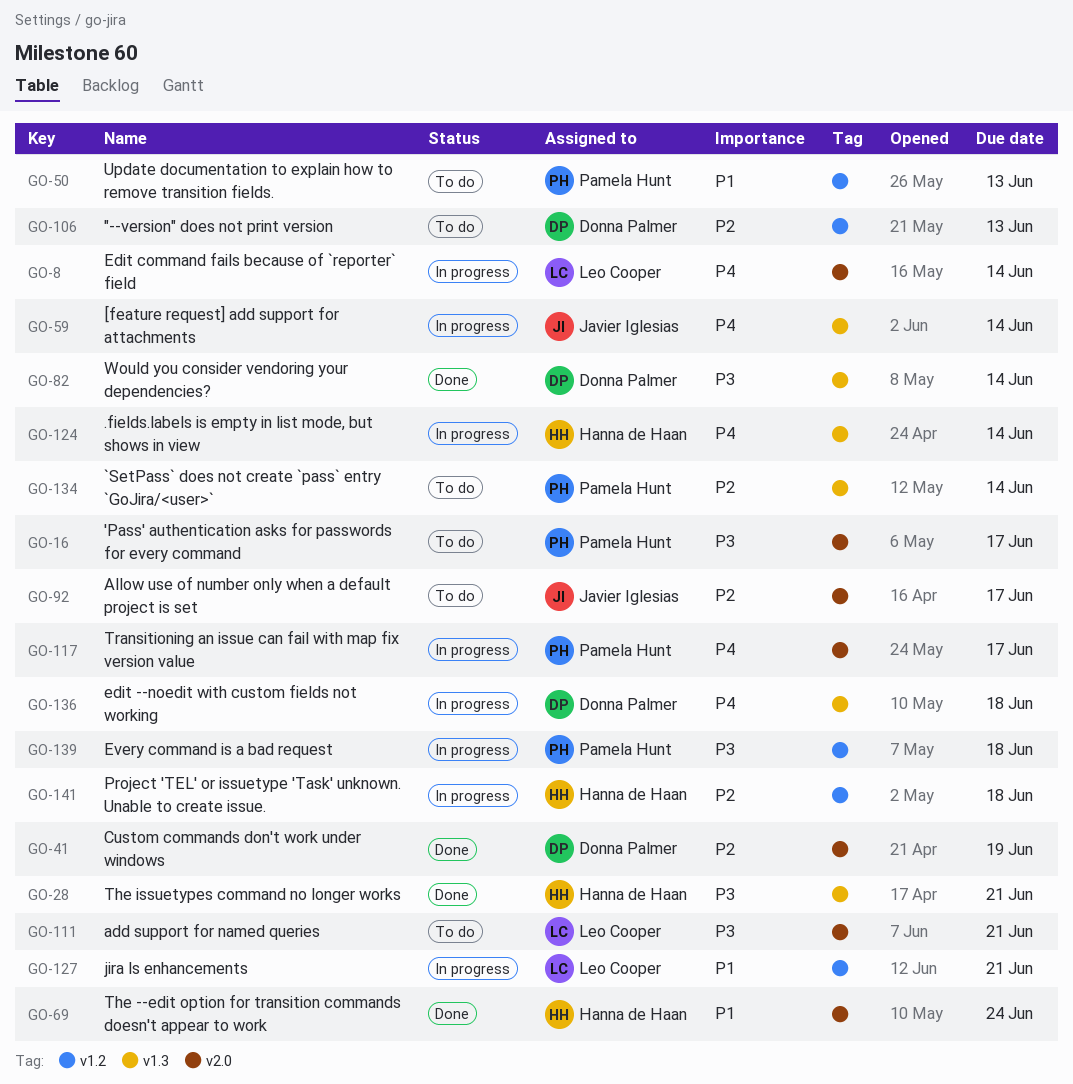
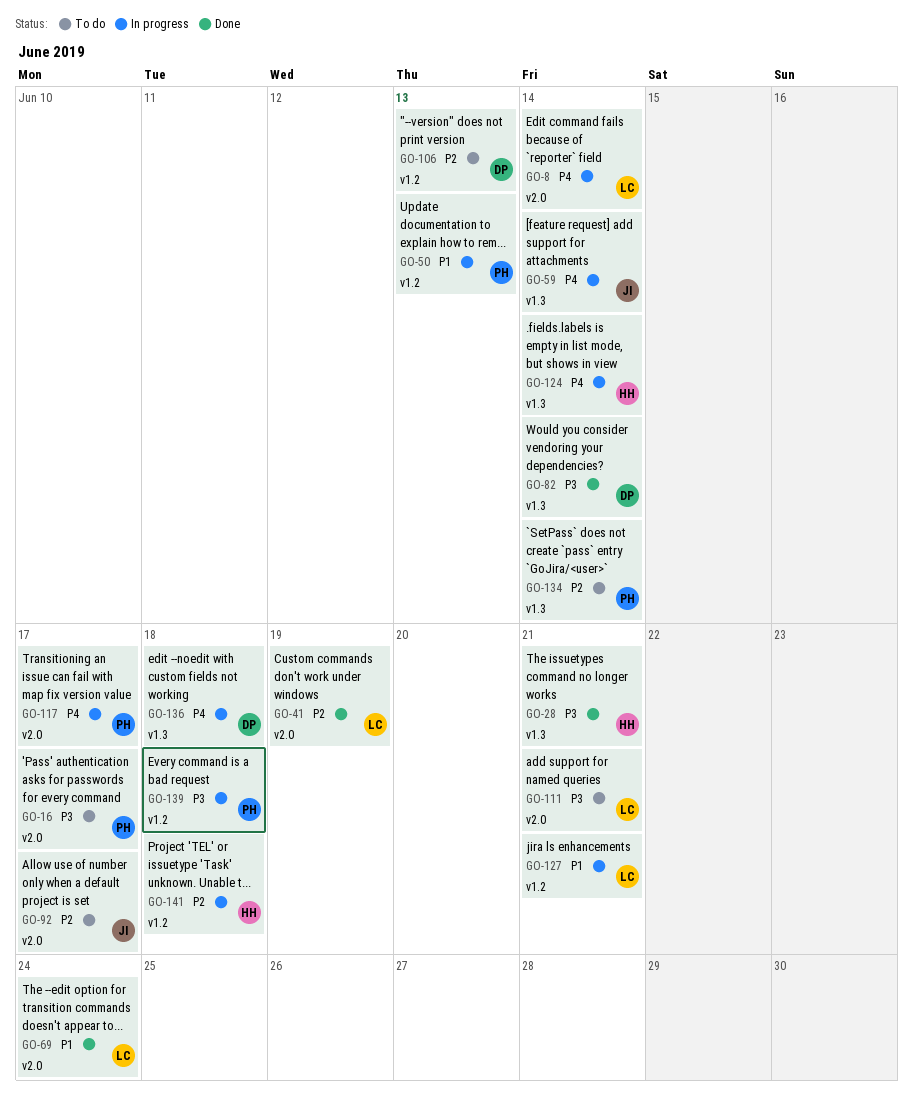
GO-41, owner: Donna Palmer -> Leo Cooper
GO-50, status: To do -> In progress
GO-69, owner: Hanna de Haan -> Leo Cooper

